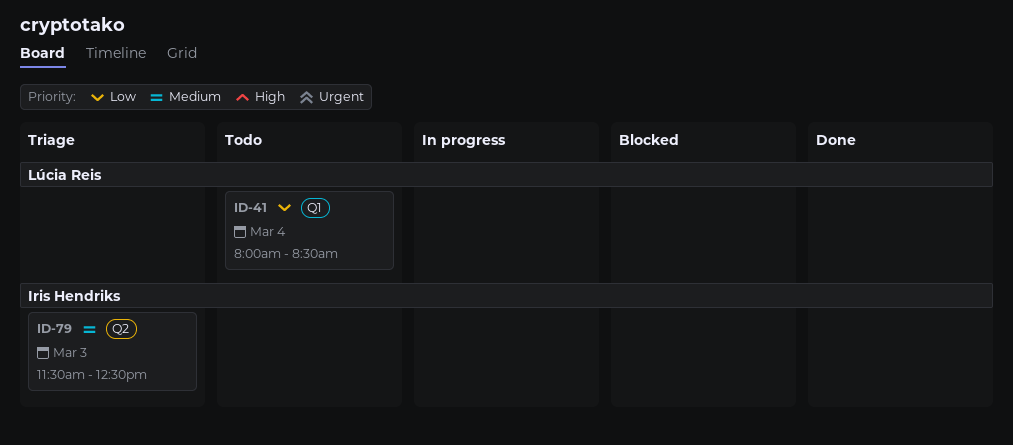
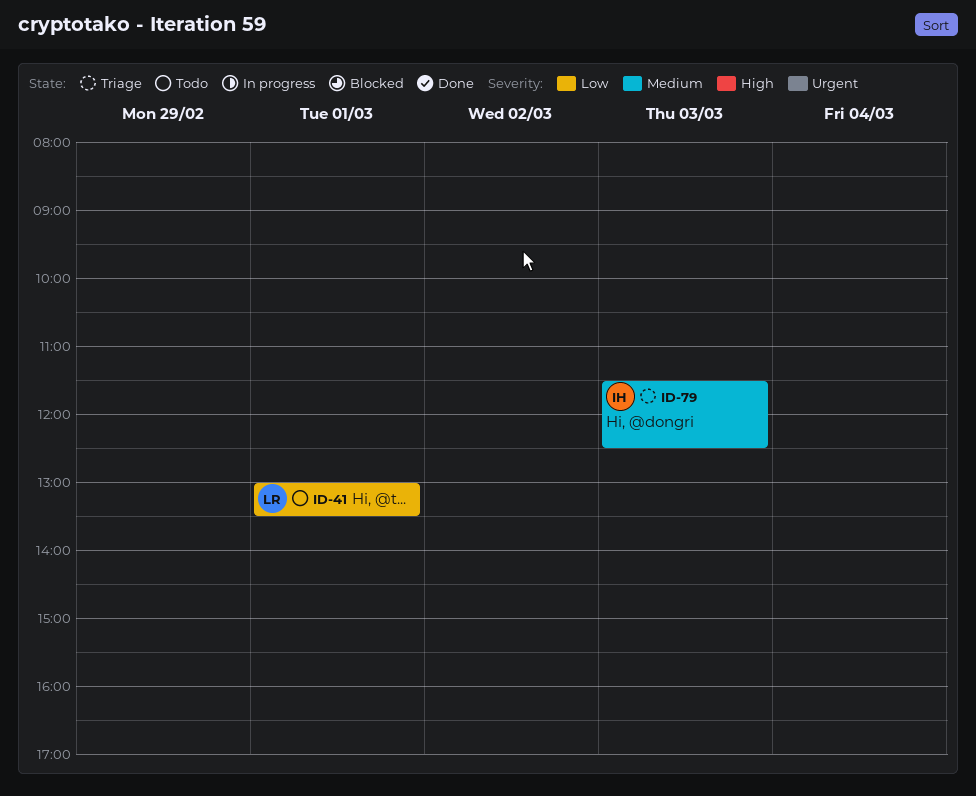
ID-41, day: Mar 4 -> Mar 1
ID-41, begins: 08:00 -> 13:00
ID-41, ends: 08:30 -> 13:30

